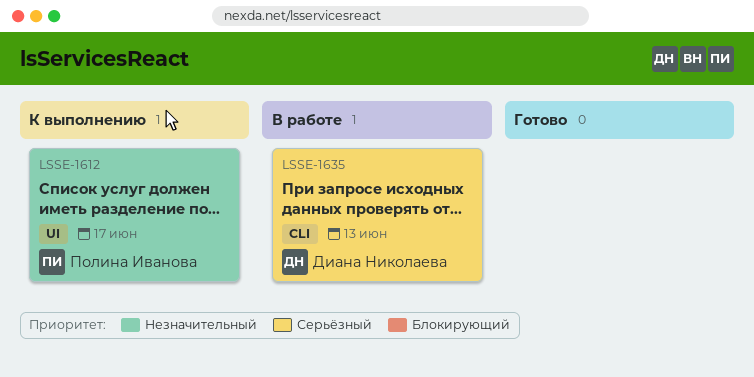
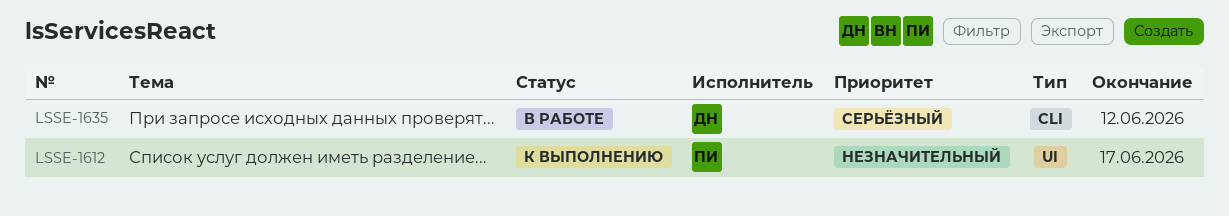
LSSE-1635, due: Jun 13 -> Jun 12

